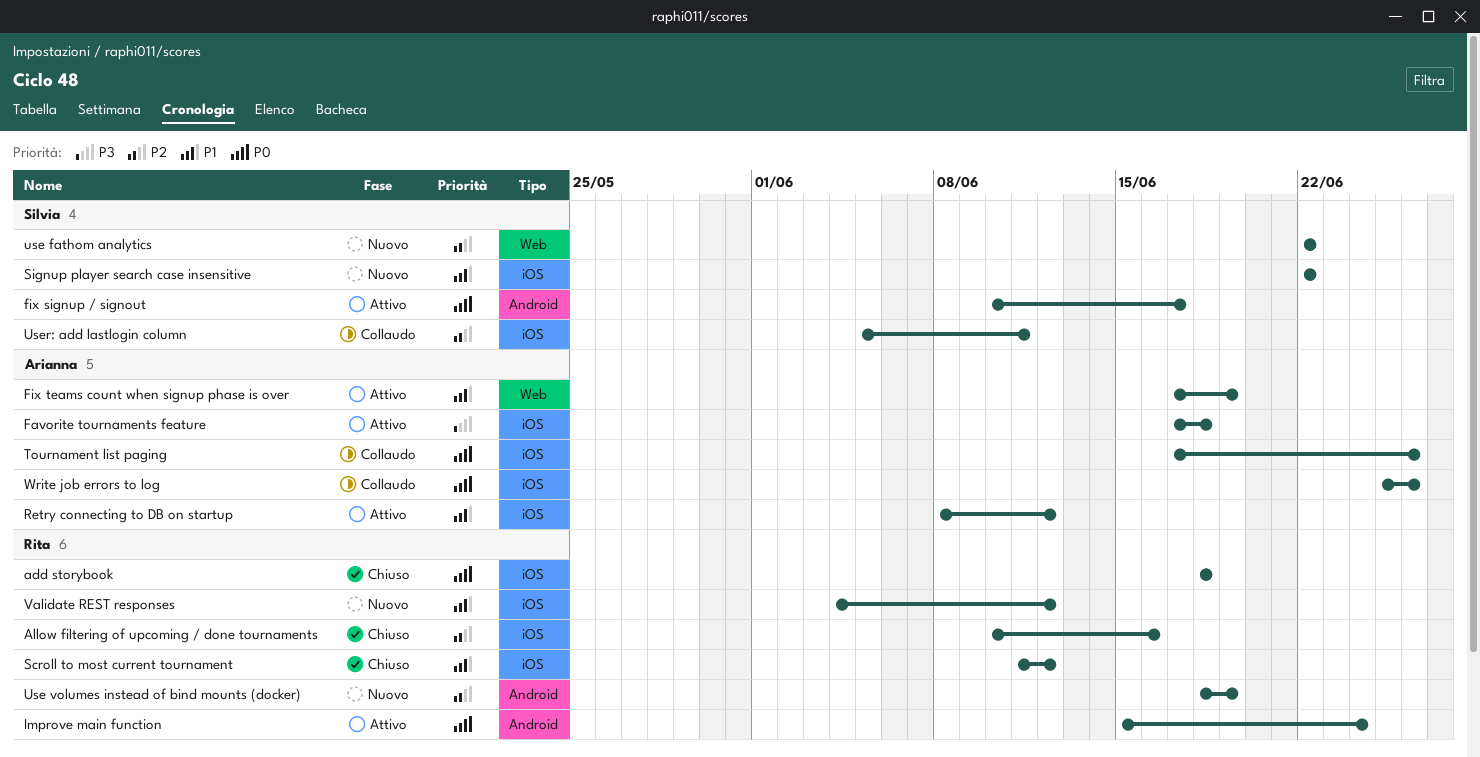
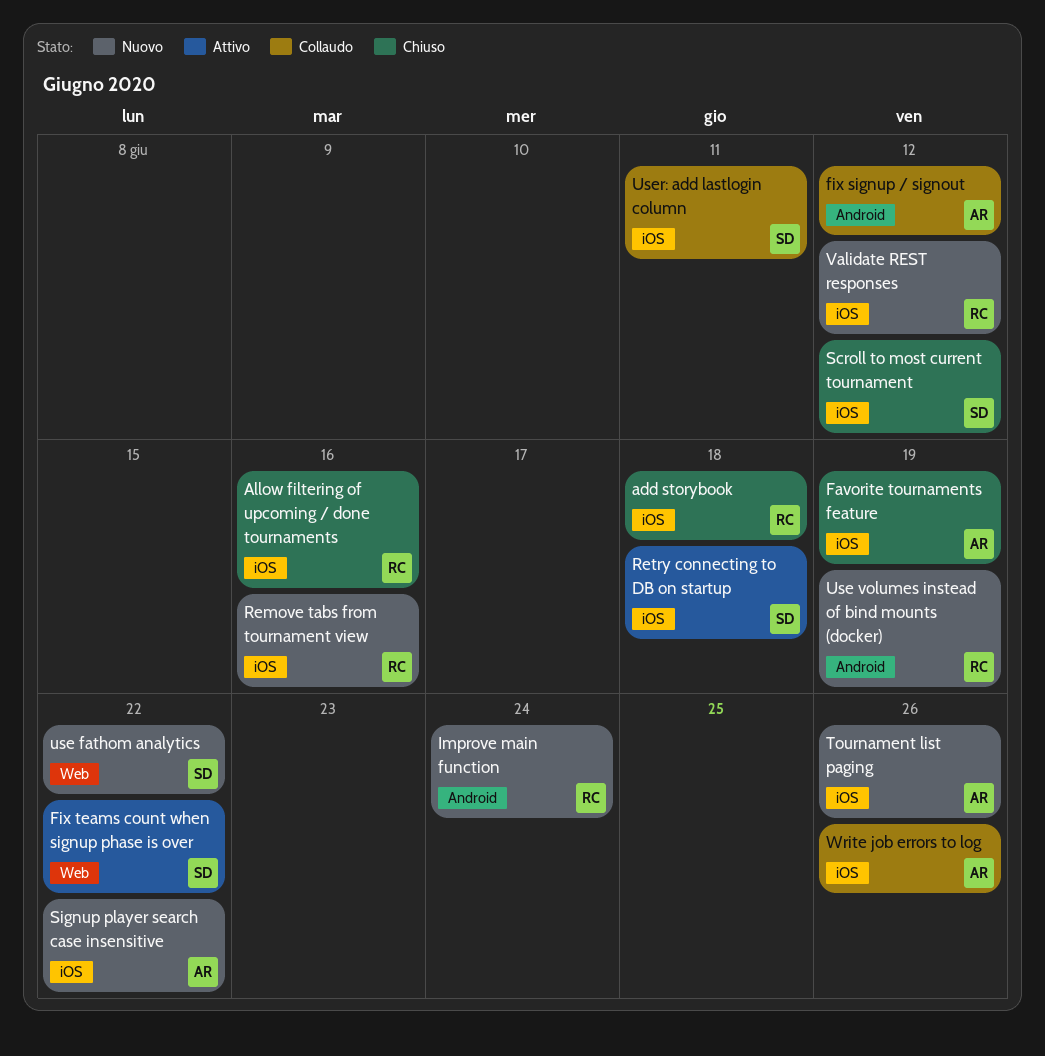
Favorite tournaments feature, status: Attivo -> Chiuso
Favorite tournaments feature, due: Jun 18 -> Jun 19
fix signup / signout, status: Attivo -> Collaudo
fix signup / signout, owner: Silvia -> Arianna
fix signup / signout, due: Jun 17 -> Jun 12
Fix teams count when signup phase is over, owner: Arianna -> Silvia
Fix teams count when signup phase is over, due: Jun 19 -> Jun 22
Improve main function, status: Attivo -> Nuovo
Remove tabs from tournament view: none -> present
Retry connecting to DB on startup, owner: Arianna -> Silvia
Retry connecting to DB on startup, due: Jun 12 -> Jun 18
Scroll to most current tournament, owner: Rita -> Silvia
Signup player search case insensitive, owner: Silvia -> Arianna
Tournament list paging, status: Collaudo -> Nuovo

